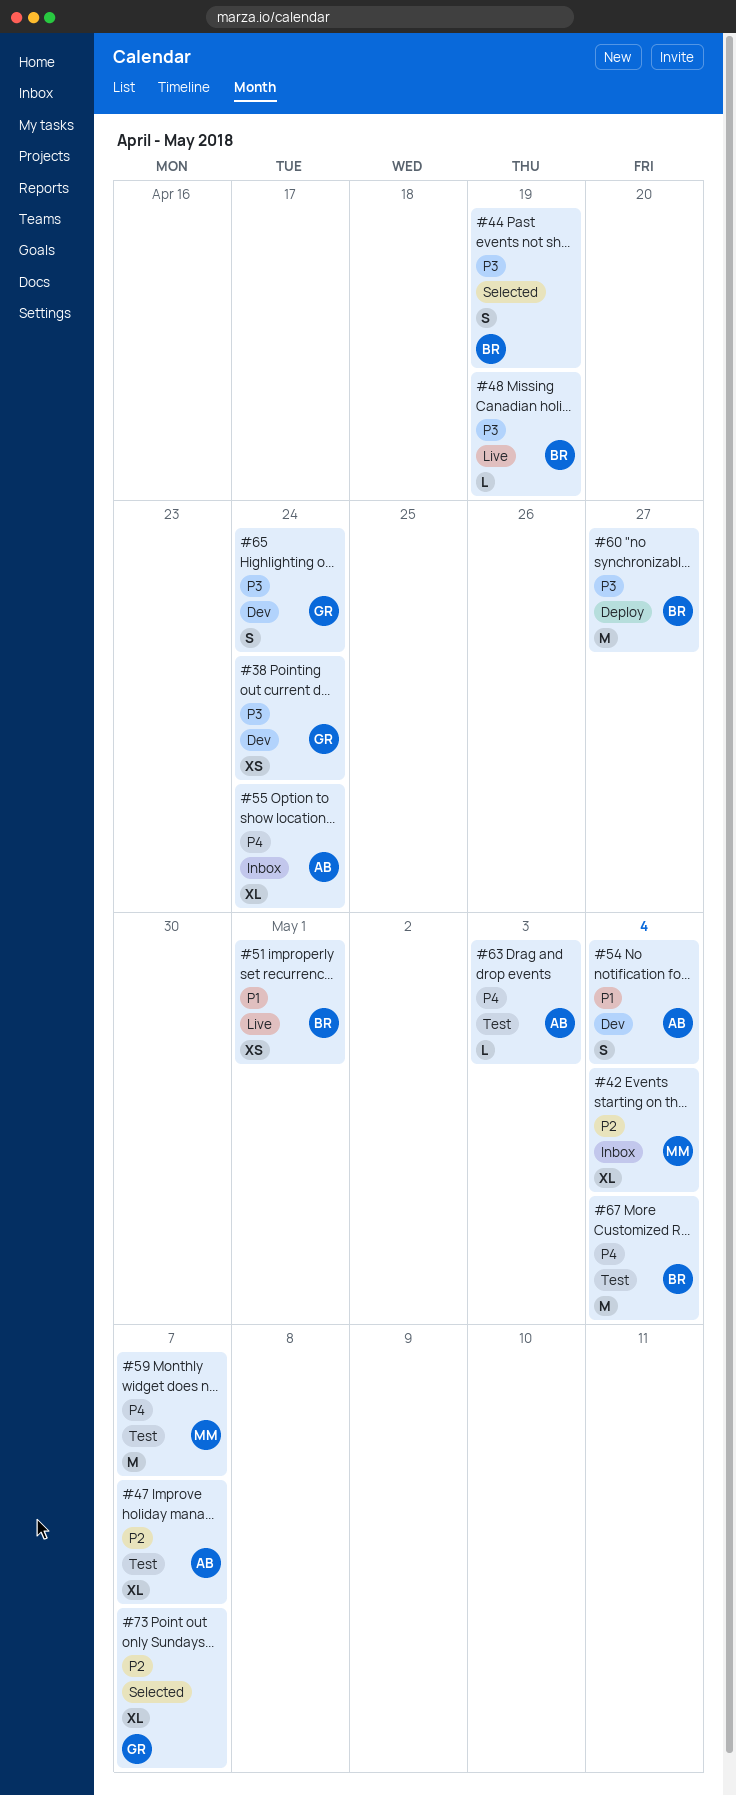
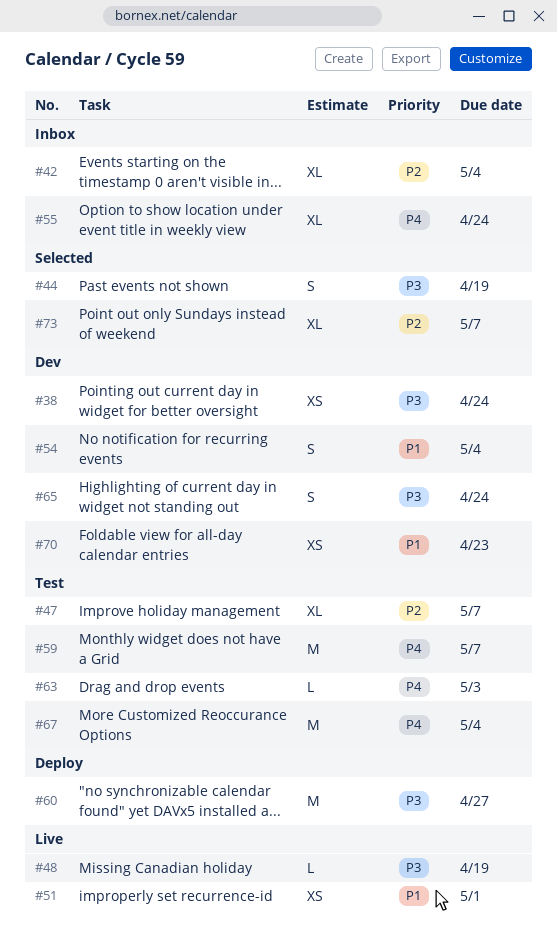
#70: none -> present

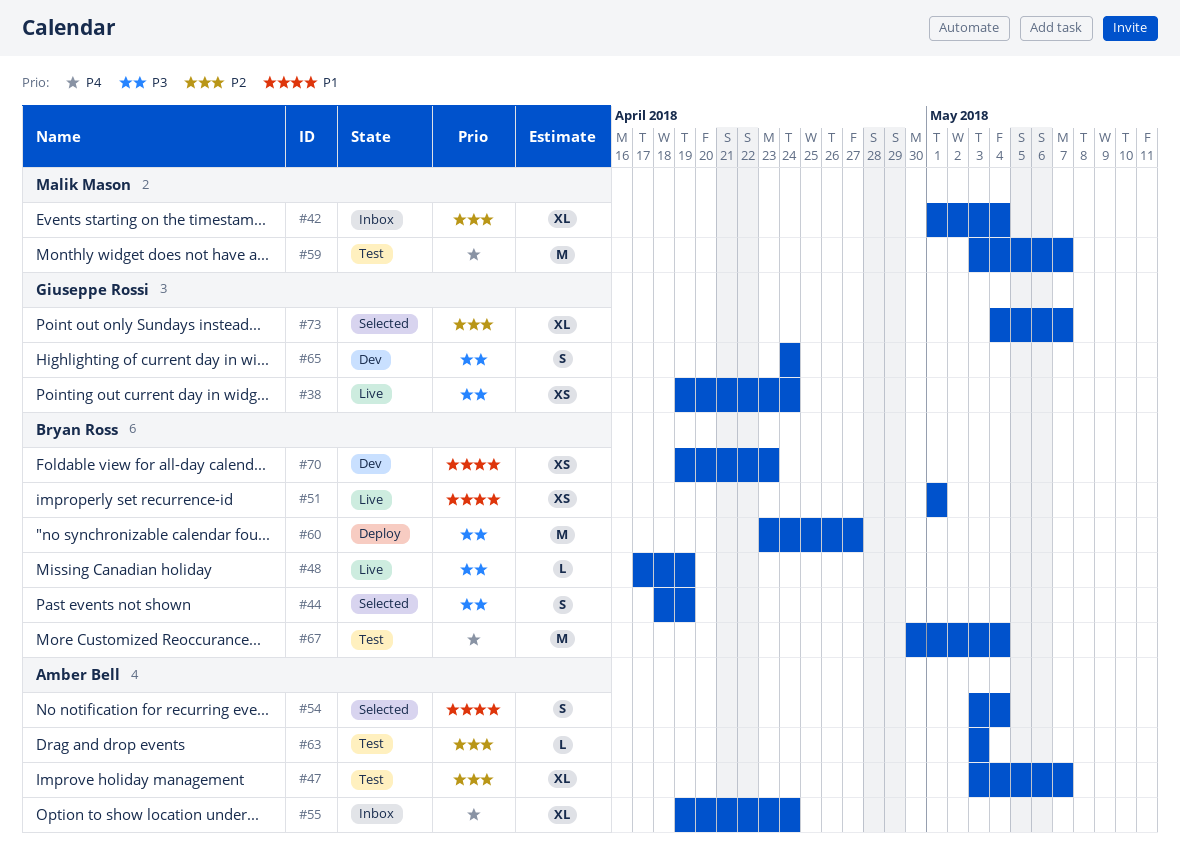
#38, status: Dev -> Live
#54, status: Dev -> Selected
#63, priority: P4 -> P2

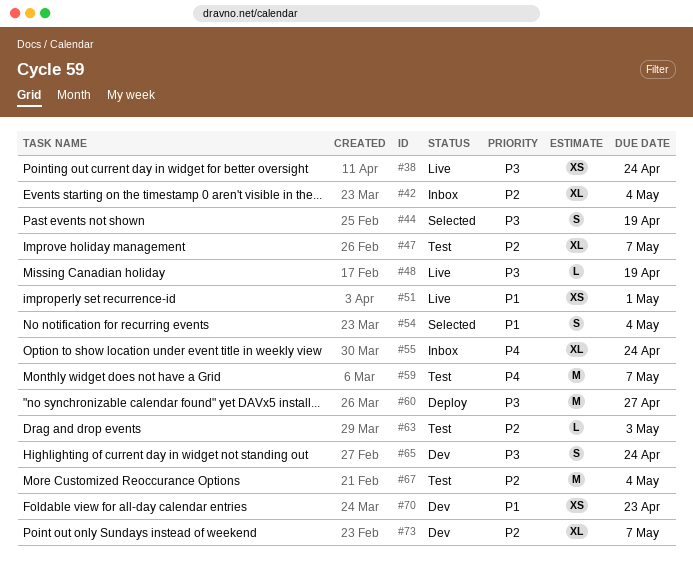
#67, priority: P4 -> P2
#73, status: Selected -> Dev

